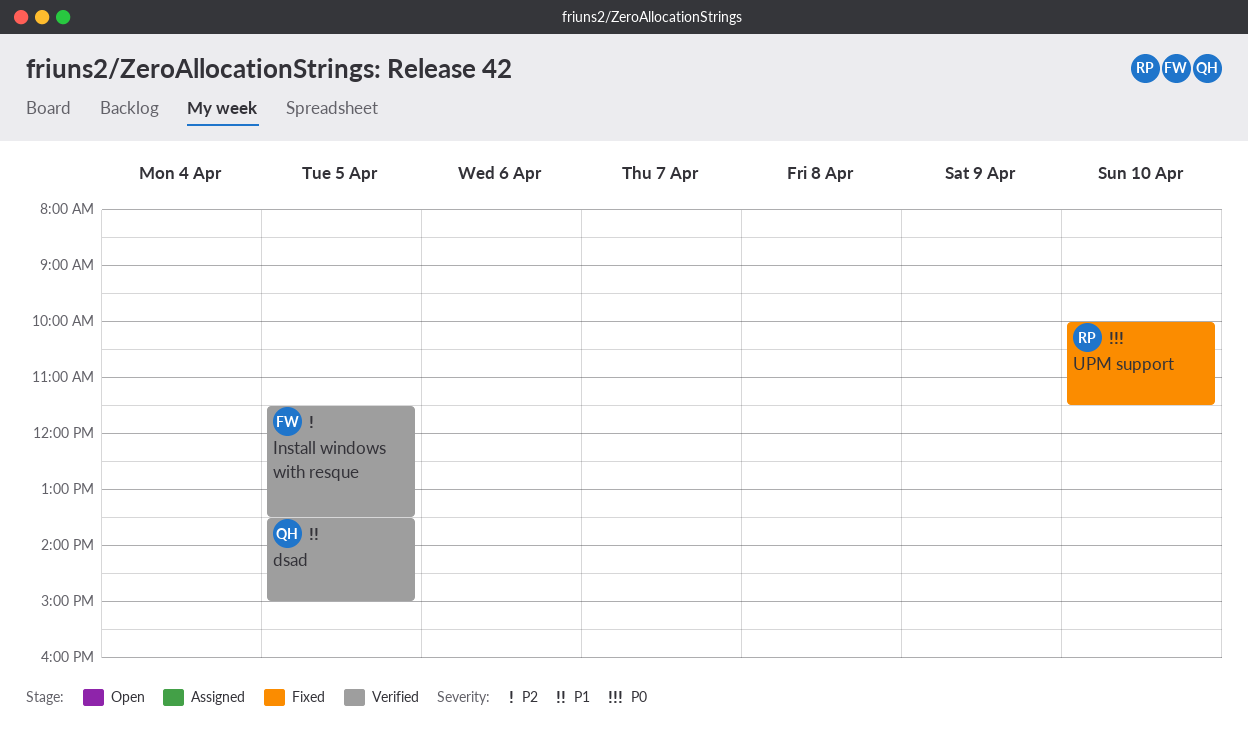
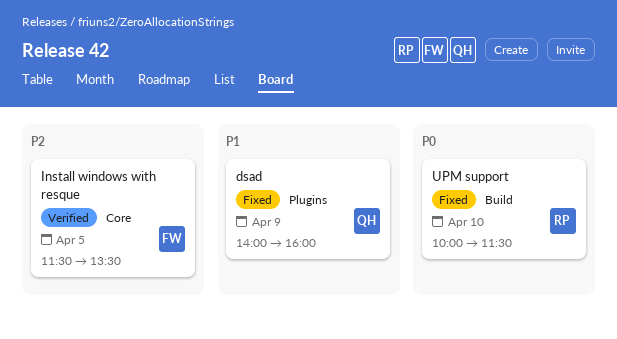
dsad, status: Verified -> Fixed
dsad, day: Apr 5 -> Apr 9
dsad, begins: 13:30 -> 14:00
dsad, ends: 15:00 -> 16:00

